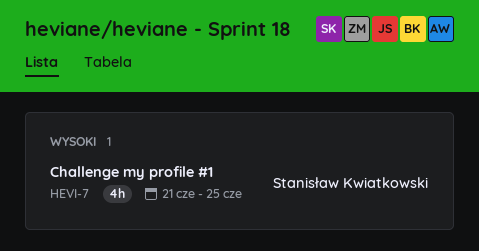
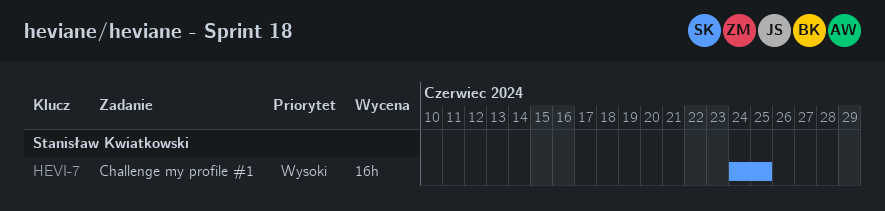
HEVI-7, estimate: 4h -> 16h
HEVI-7, start: Jun 21 -> Jun 24

